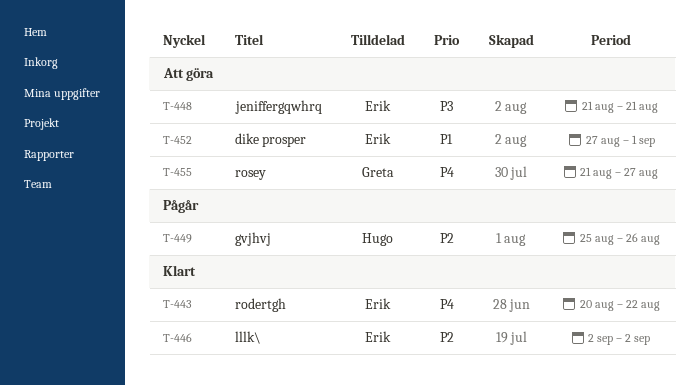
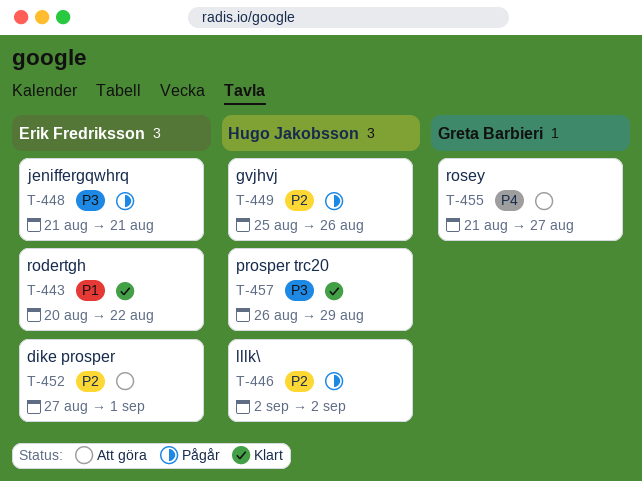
T-443, priority: P4 -> P1
T-446, status: Klart -> Pågår
T-446, owner: Erik Fredriksson -> Hugo Jakobsson
T-448, status: Att göra -> Pågår
T-452, priority: P1 -> P2
T-457: none -> present

